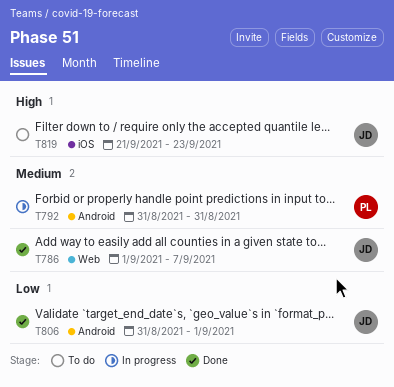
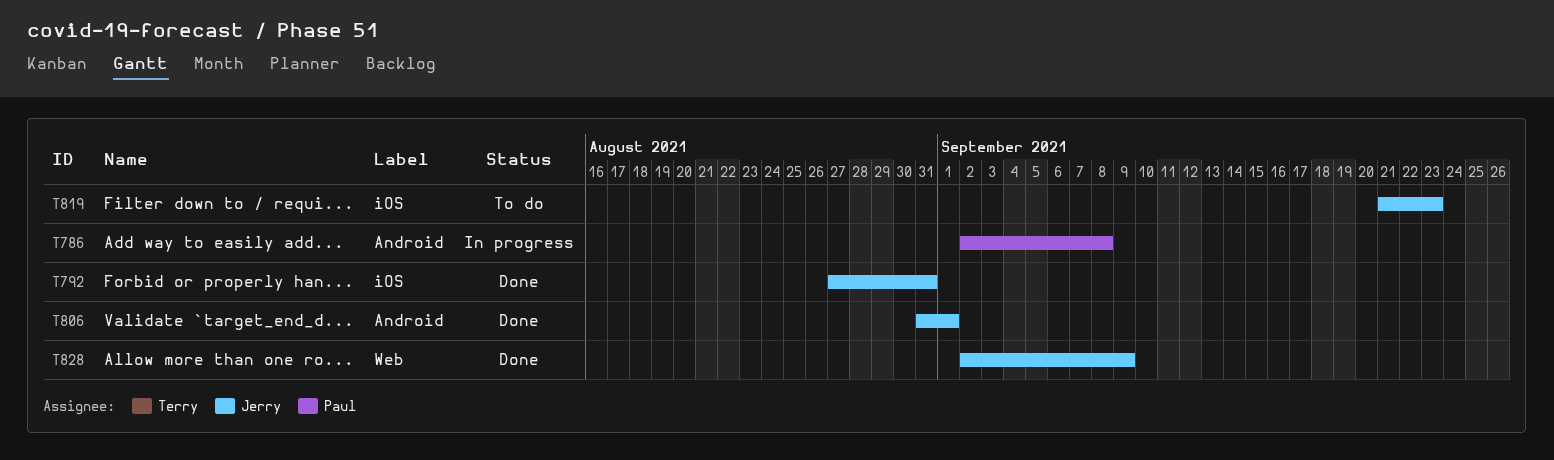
T786, status: Done -> In progress
T786, owner: Jerry -> Paul
T786, label: Web -> Android
T786, start: Sep 1 -> Sep 2
T786, due: Sep 7 -> Sep 8
T792, status: In progress -> Done
T792, owner: Paul -> Jerry
T792, label: Android -> iOS
T792, start: Aug 31 -> Aug 27
T828: none -> present

